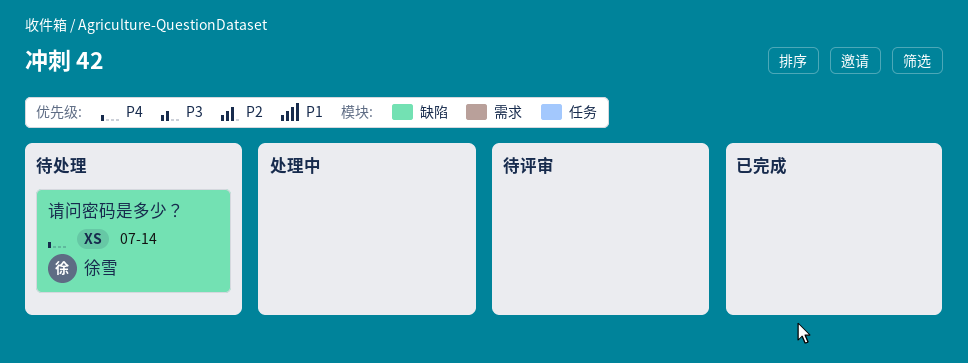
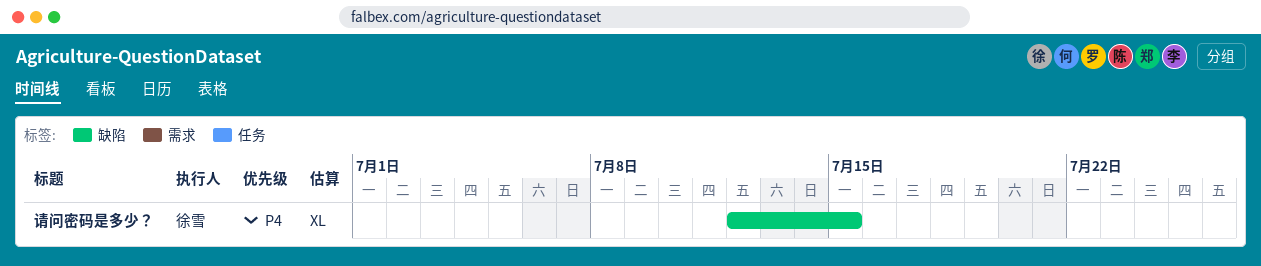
请问密码是多少？, estimate: XS -> XL
请问密码是多少？, due: Jul 14 -> Jul 15

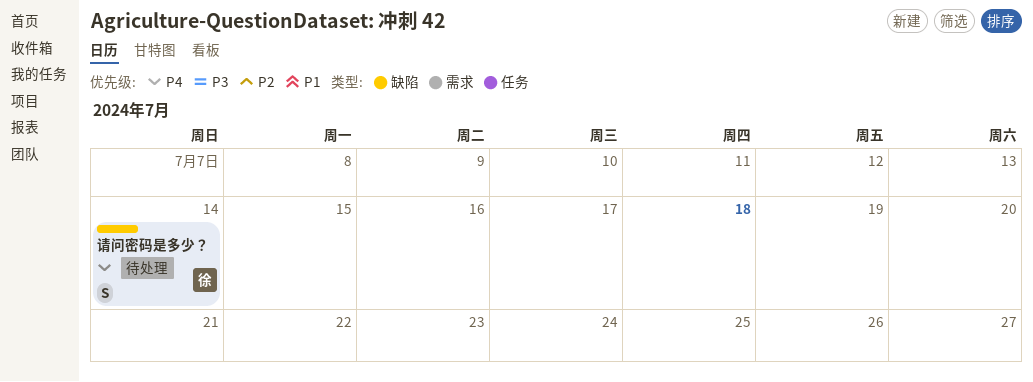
请问密码是多少？, estimate: XL -> S
请问密码是多少？, due: Jul 15 -> Jul 14

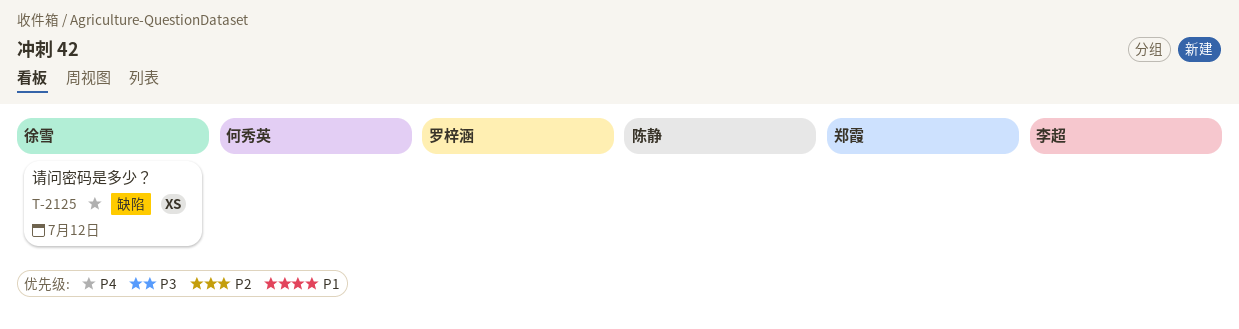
请问密码是多少？, estimate: S -> XS
请问密码是多少？, due: Jul 14 -> Jul 12

